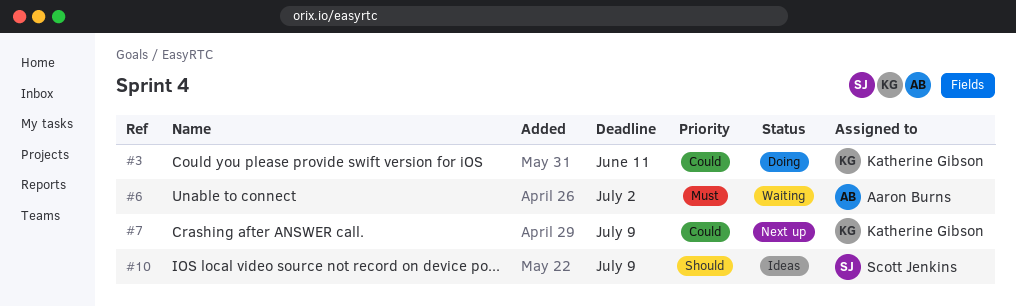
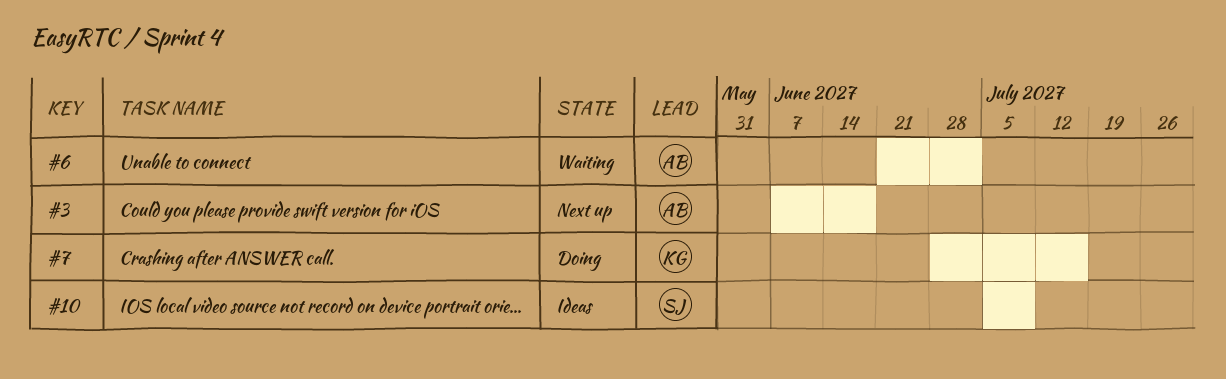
#3, status: Doing -> Next up
#3, owner: Katherine Gibson -> Aaron Burns
#3, due: Jun 11 -> Jun 18
#7, status: Next up -> Doing
#7, due: Jul 9 -> Jul 16

